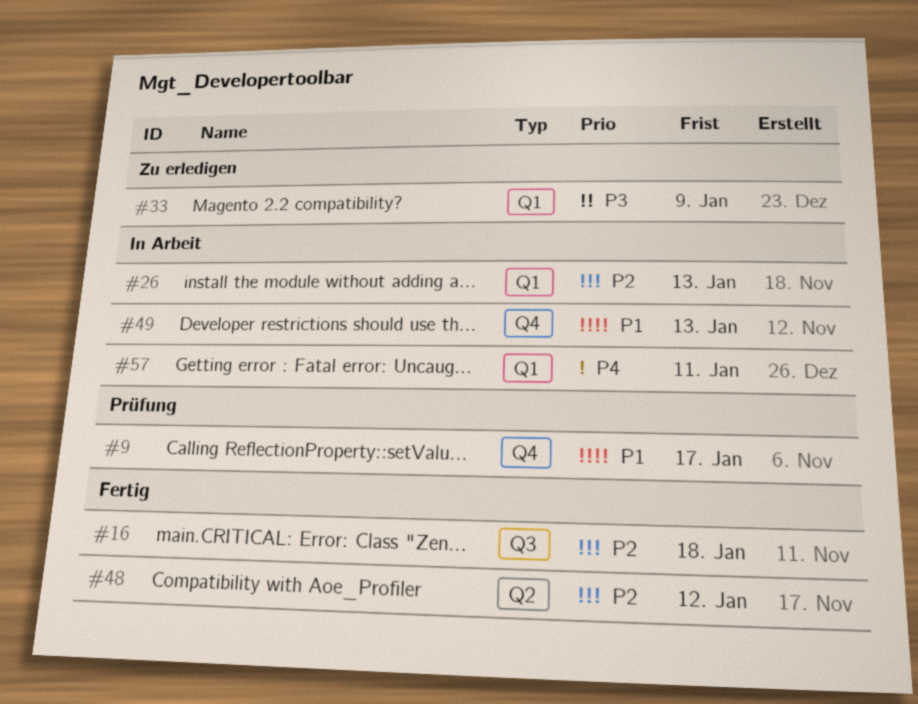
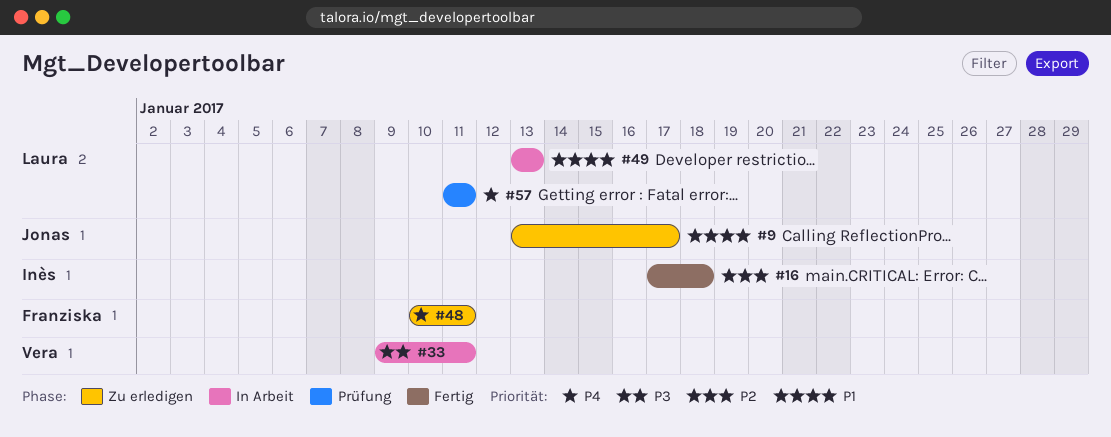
#9, status: Prüfung -> Zu erledigen
#26: present -> none
#33, status: Zu erledigen -> In Arbeit
#33, due: Jan 9 -> Jan 11
#48, status: Fertig -> Zu erledigen
#48, priority: P2 -> P4
#48, due: Jan 12 -> Jan 11
#57, status: In Arbeit -> Prüfung

